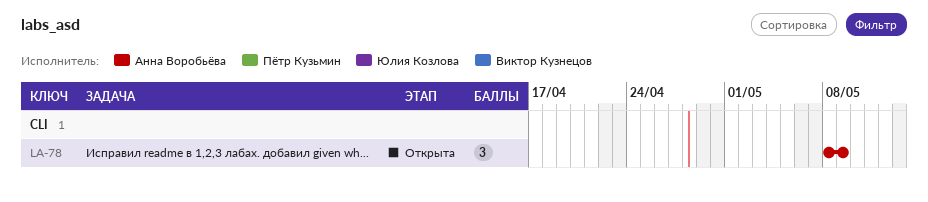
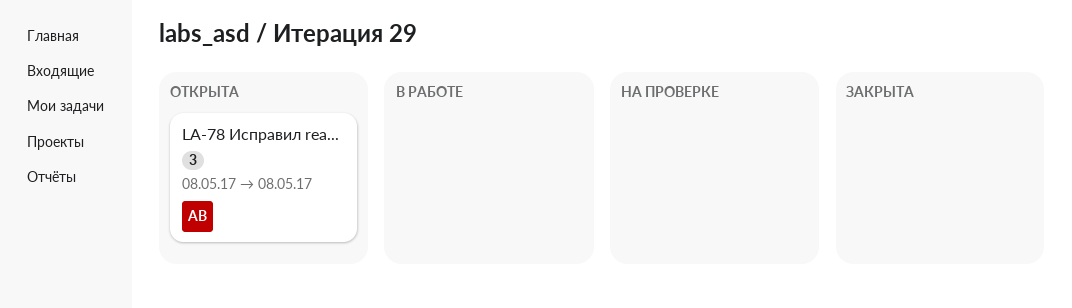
LA-78, due: May 9 -> May 8

